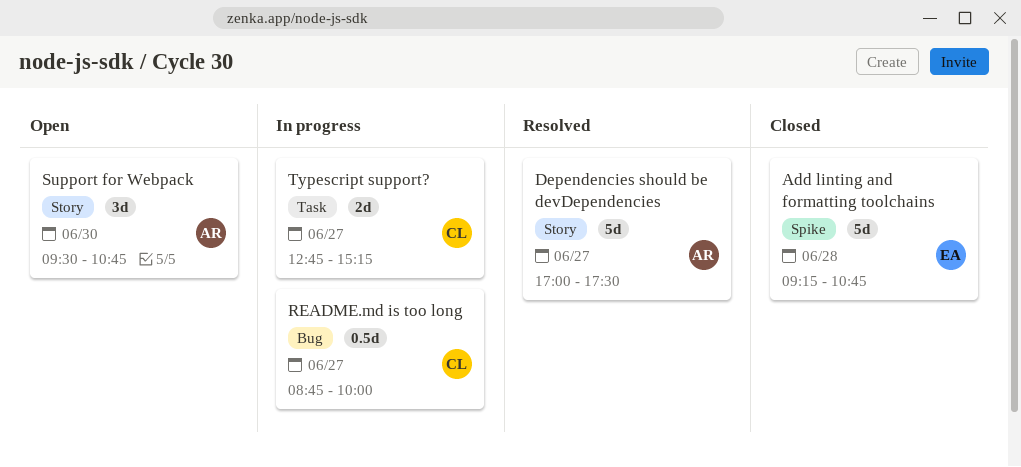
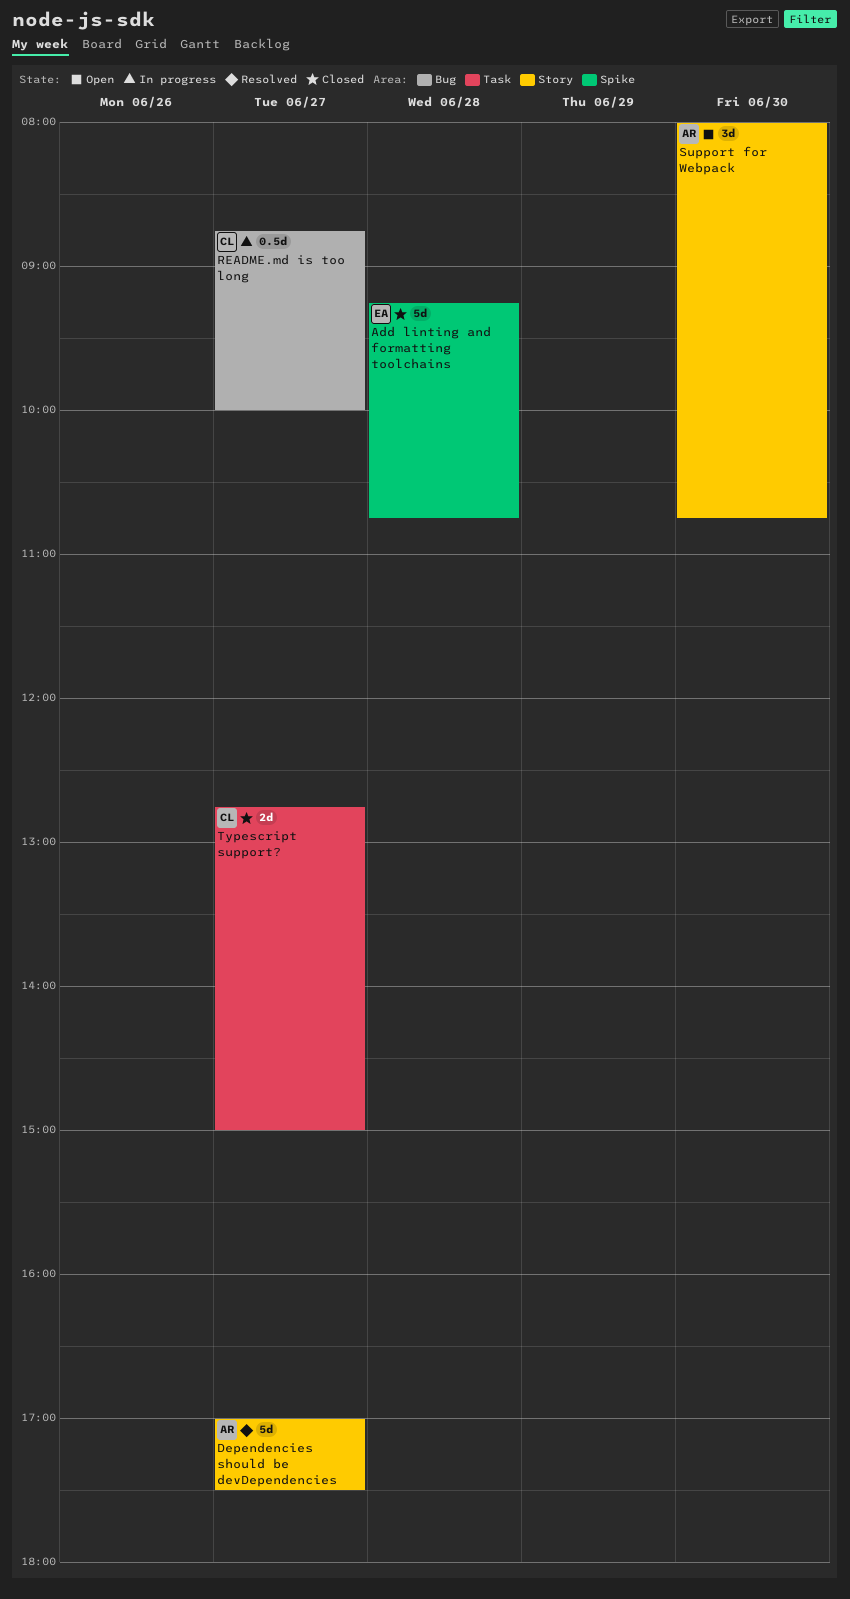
Support for Webpack, begins: 09:30 -> 08:00
Typescript support?, status: In progress -> Closed
Typescript support?, ends: 15:15 -> 15:00

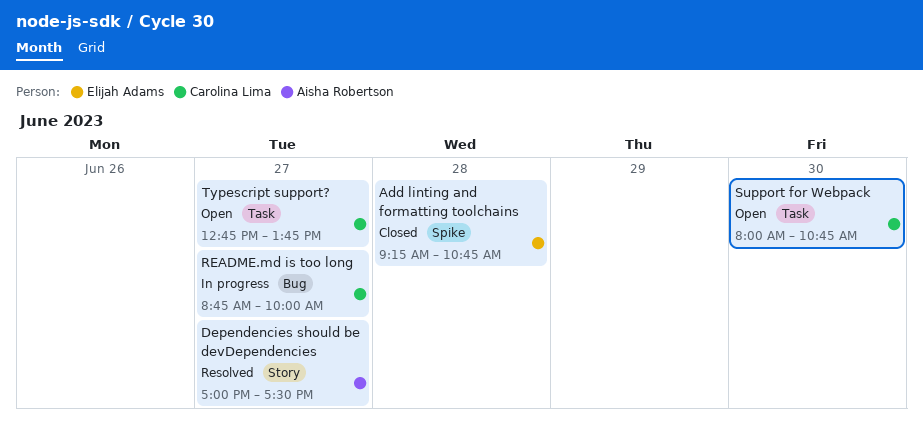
Support for Webpack, owner: Aisha Robertson -> Carolina Lima
Support for Webpack, label: Story -> Task
Typescript support?, status: Closed -> Open
Typescript support?, ends: 15:00 -> 13:45

